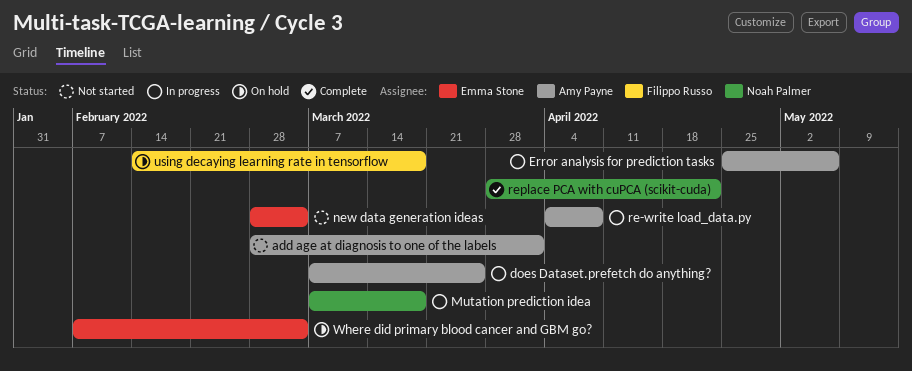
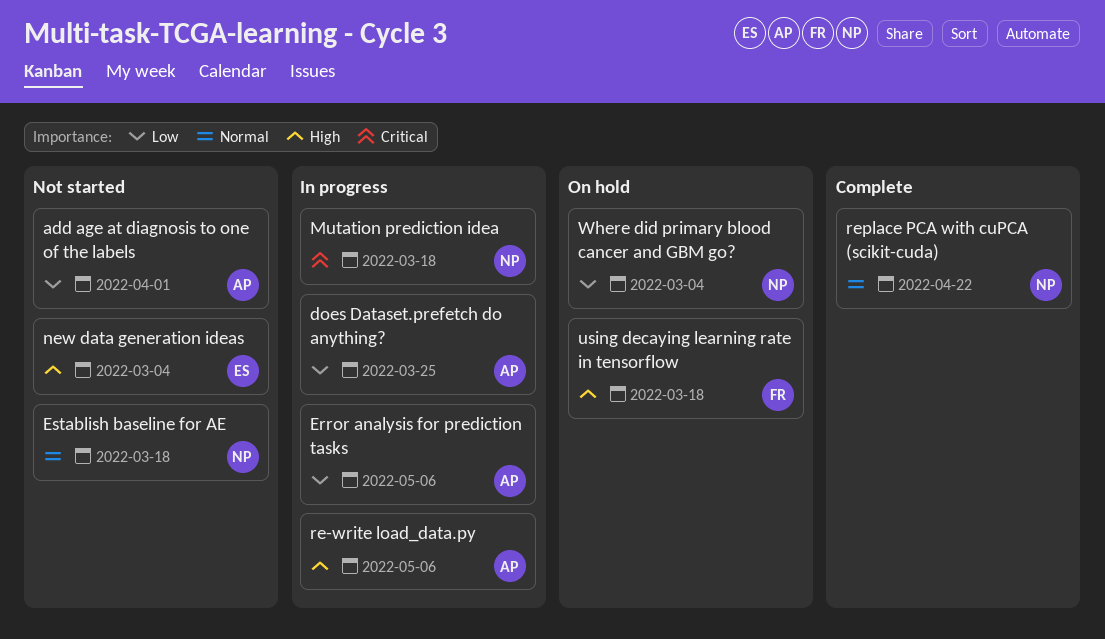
Establish baseline for AE: none -> present
re-write load_data.py, due: Apr 8 -> May 6
Where did primary blood cancer and GBM go?, owner: Emma Stone -> Noah Palmer

